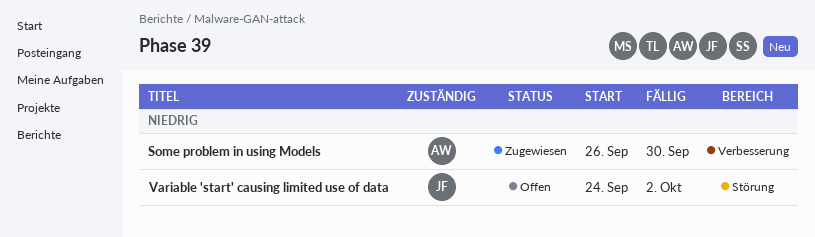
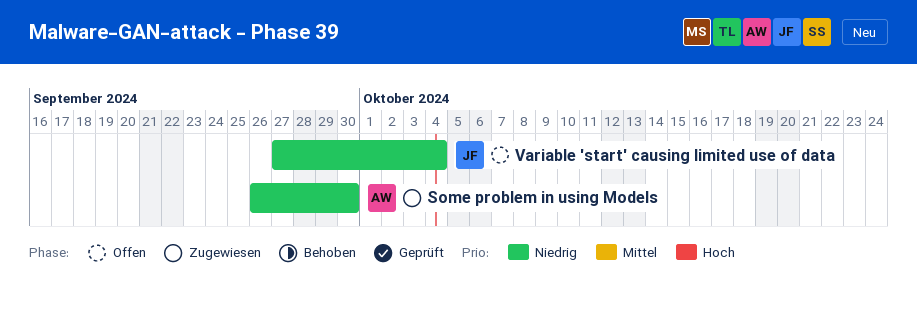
Variable 'start' causing limited use of data, start: Sep 24 -> Sep 27
Variable 'start' causing limited use of data, due: Oct 2 -> Oct 4

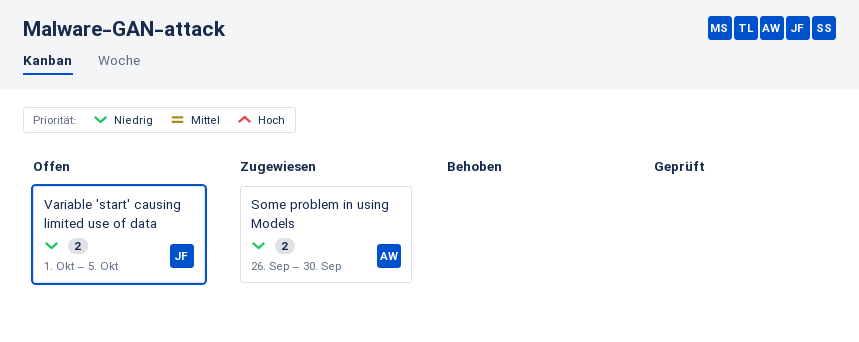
Variable 'start' causing limited use of data, start: Sep 27 -> Oct 1
Variable 'start' causing limited use of data, due: Oct 4 -> Oct 5

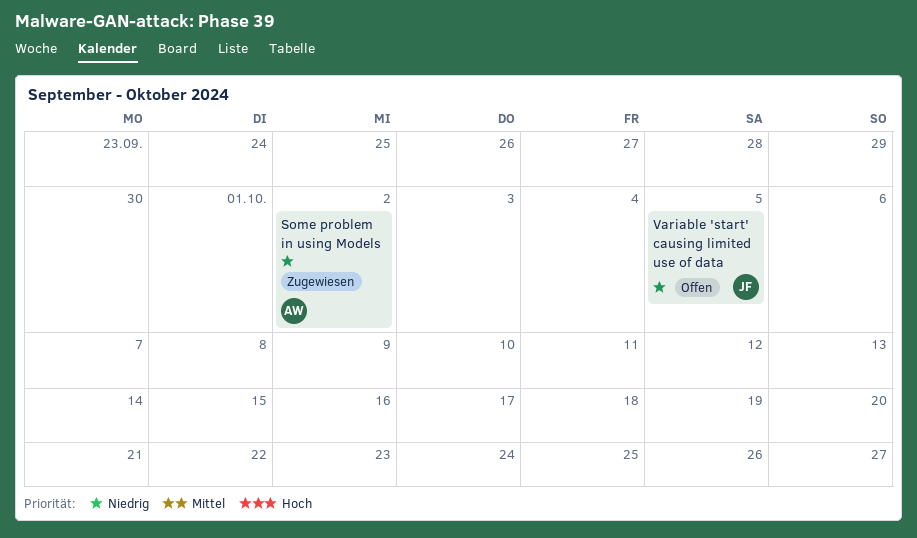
Some problem in using Models, due: Sep 30 -> Oct 2

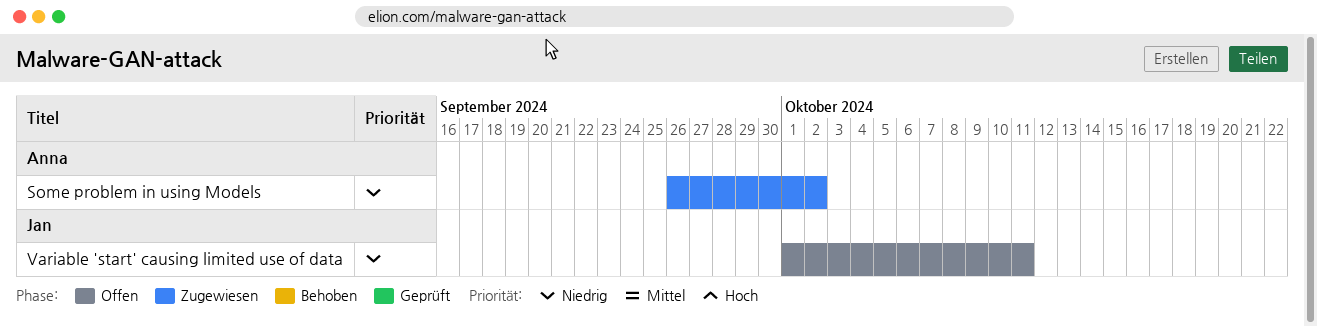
Variable 'start' causing limited use of data, due: Oct 5 -> Oct 11

